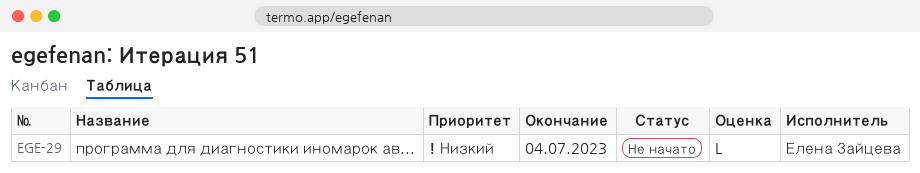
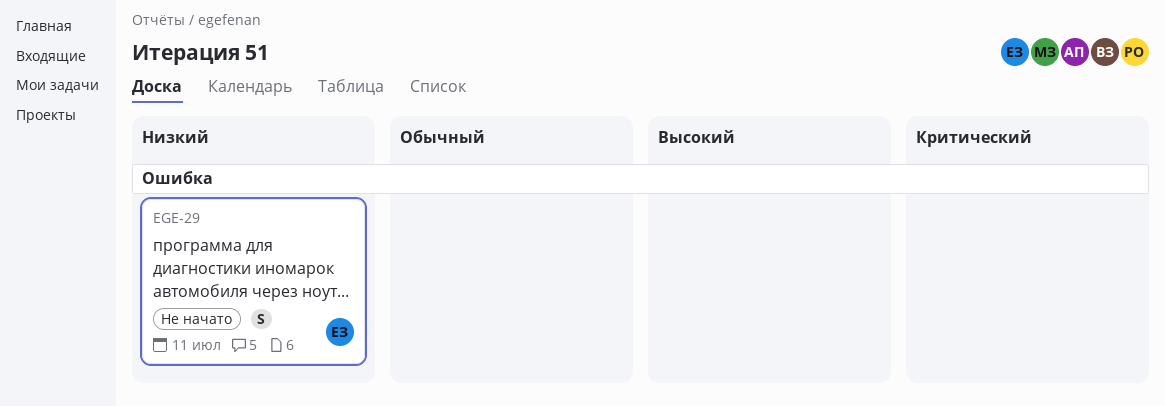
EGE-29, estimate: L -> S
EGE-29, due: Jul 4 -> Jul 11

